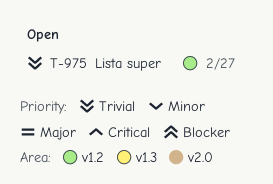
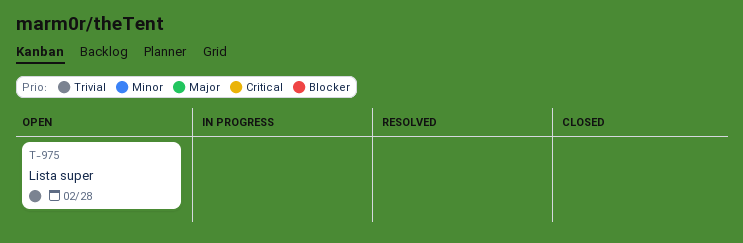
T-975, due: Feb 27 -> Feb 28

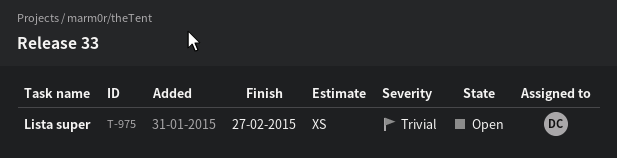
T-975, due: Feb 28 -> Feb 27

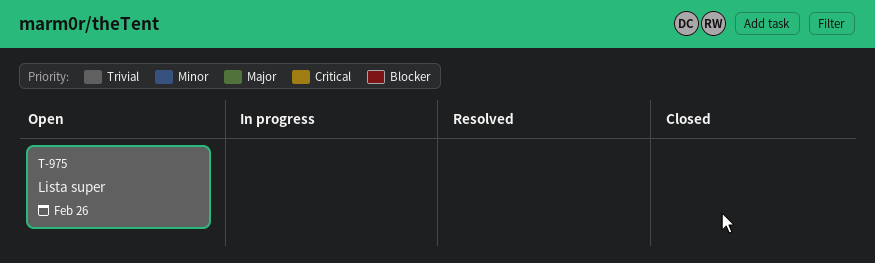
T-975, due: Feb 27 -> Feb 26

